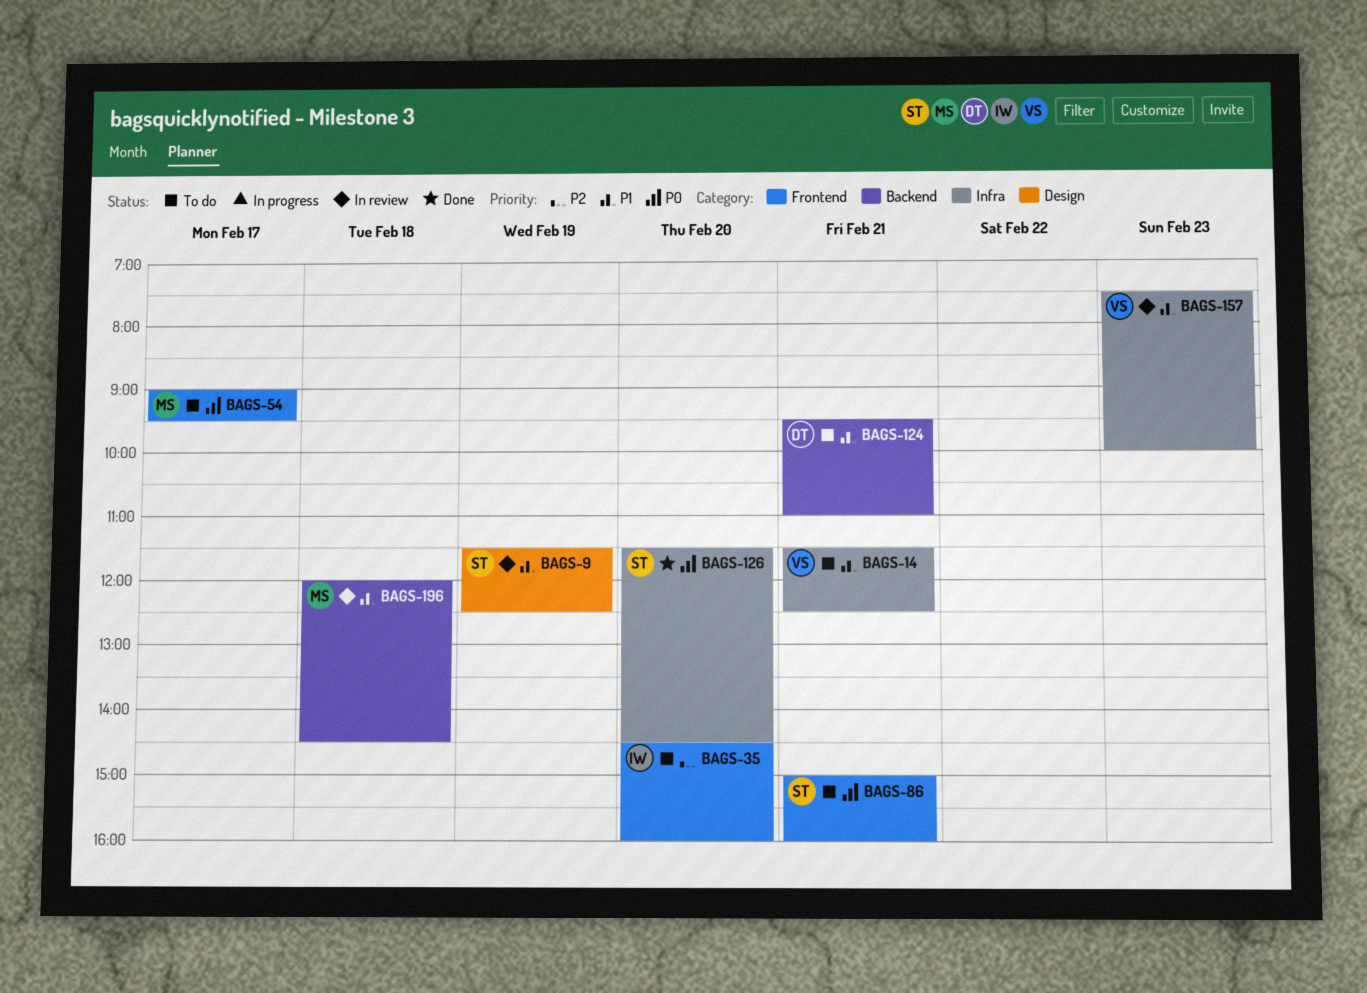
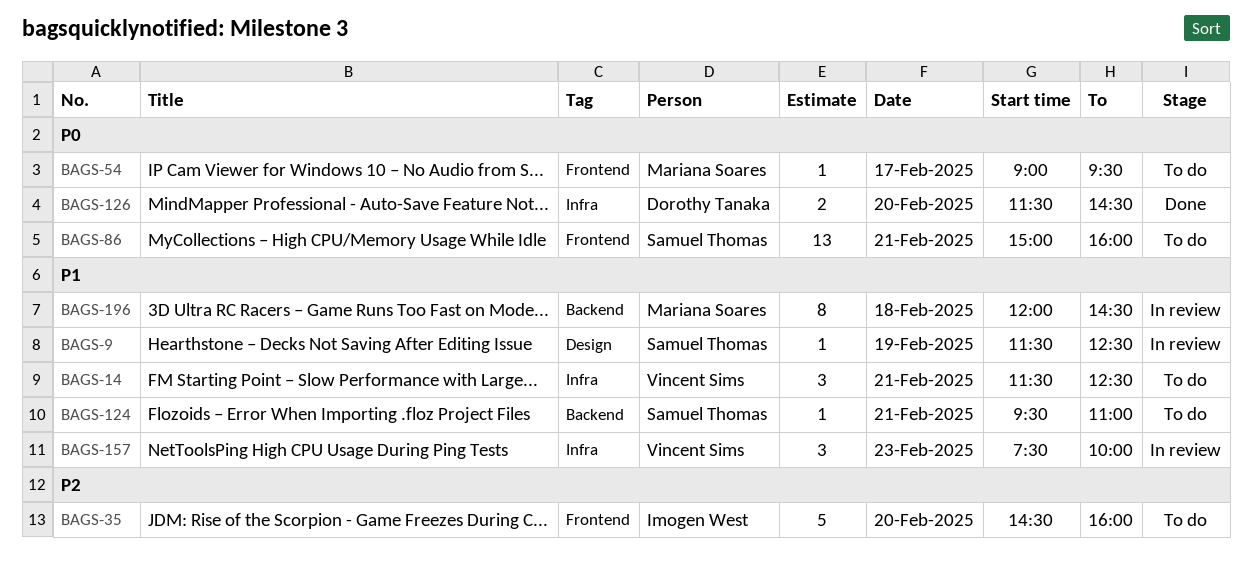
BAGS-124, owner: Dorothy Tanaka -> Samuel Thomas
BAGS-126, owner: Samuel Thomas -> Dorothy Tanaka

